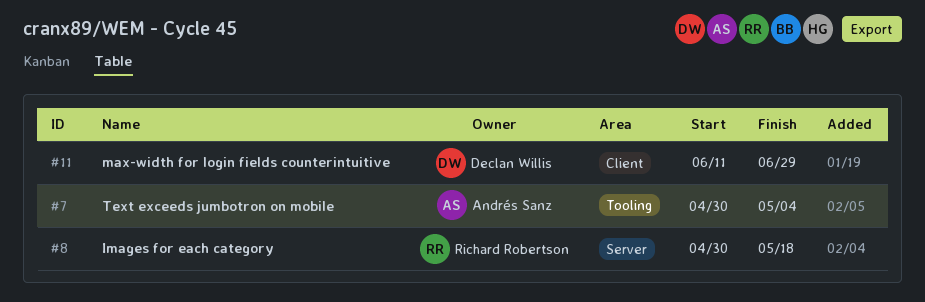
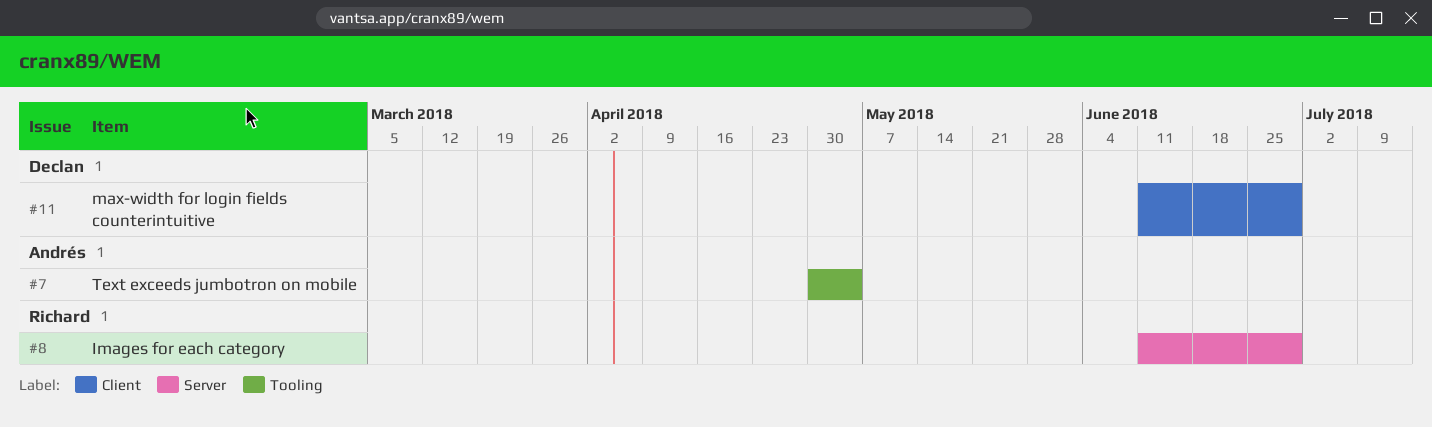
#8, start: Apr 30 -> Jun 11
#8, due: May 18 -> Jun 29

